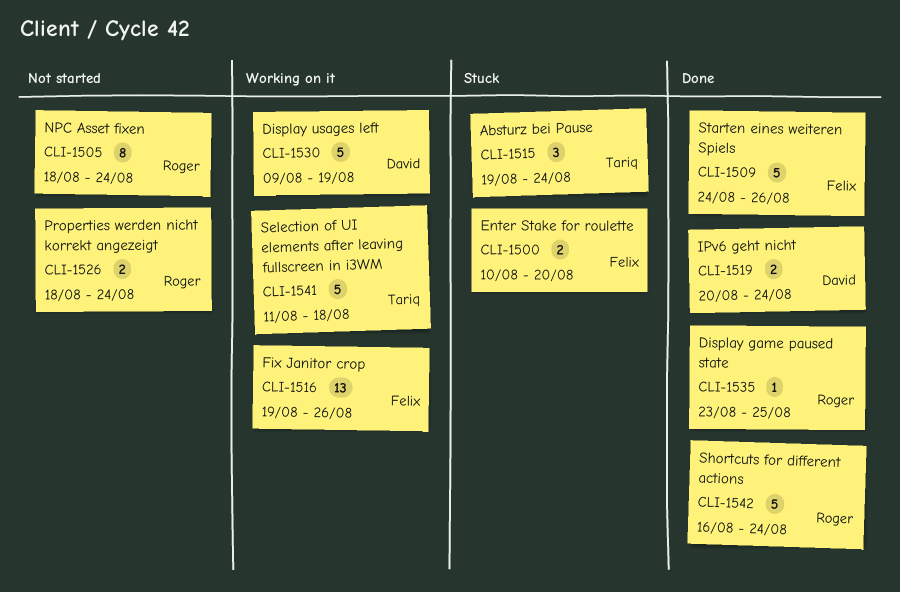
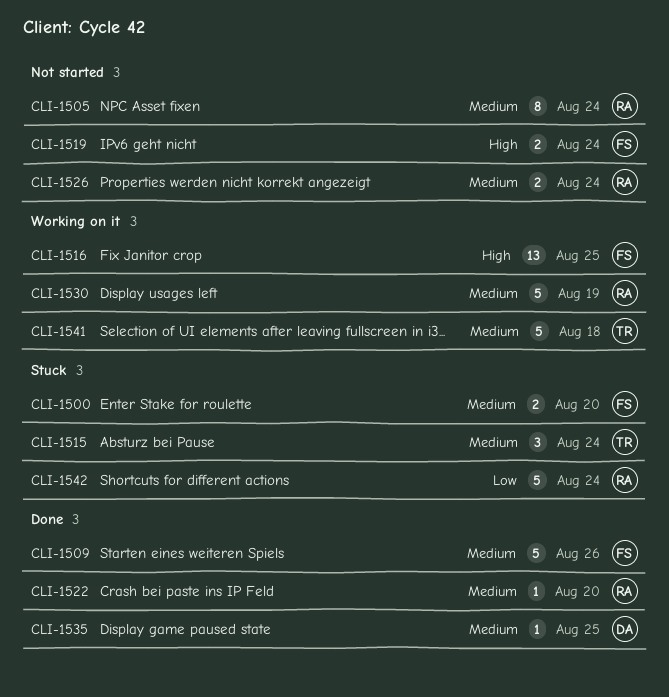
CLI-1516, due: Aug 26 -> Aug 25
CLI-1519, status: Done -> Not started
CLI-1519, owner: David -> Felix
CLI-1522: none -> present
CLI-1530, owner: David -> Roger
CLI-1535, owner: Roger -> David
CLI-1542, status: Done -> Stuck

